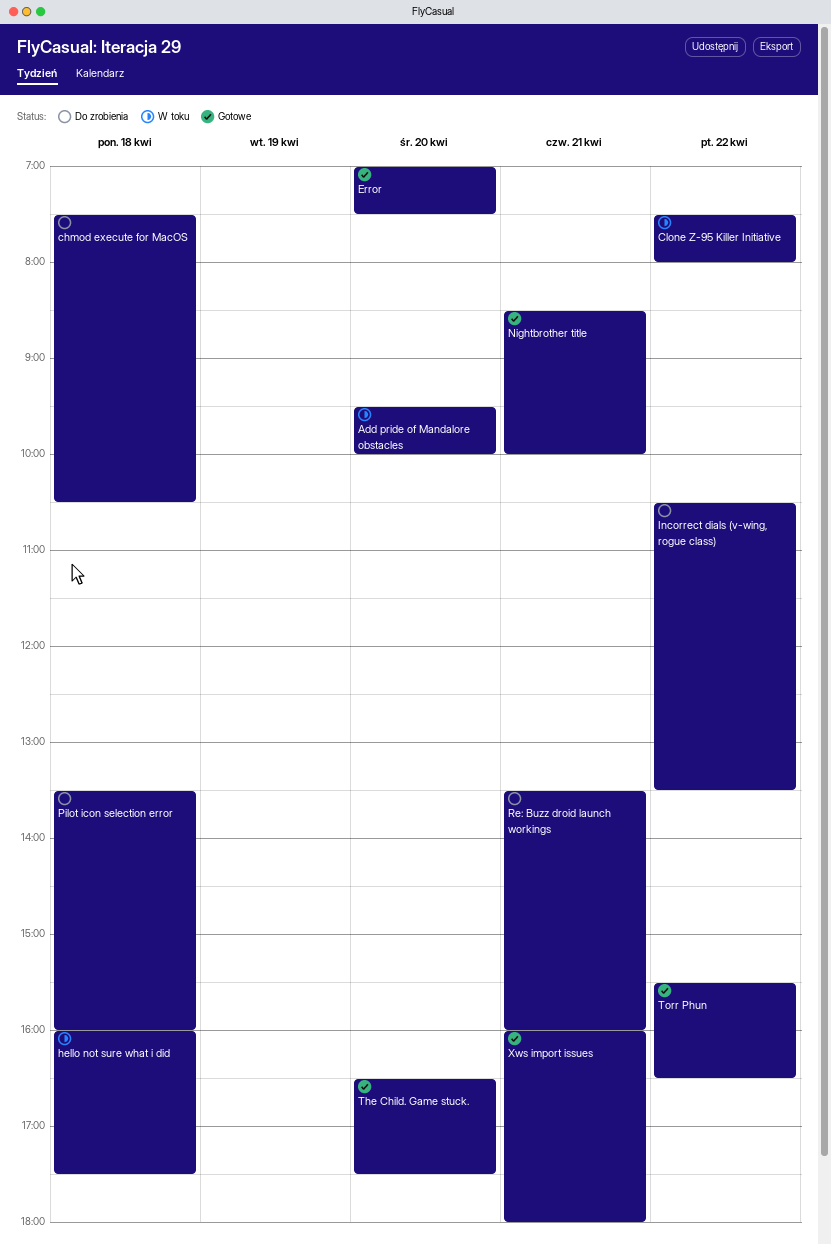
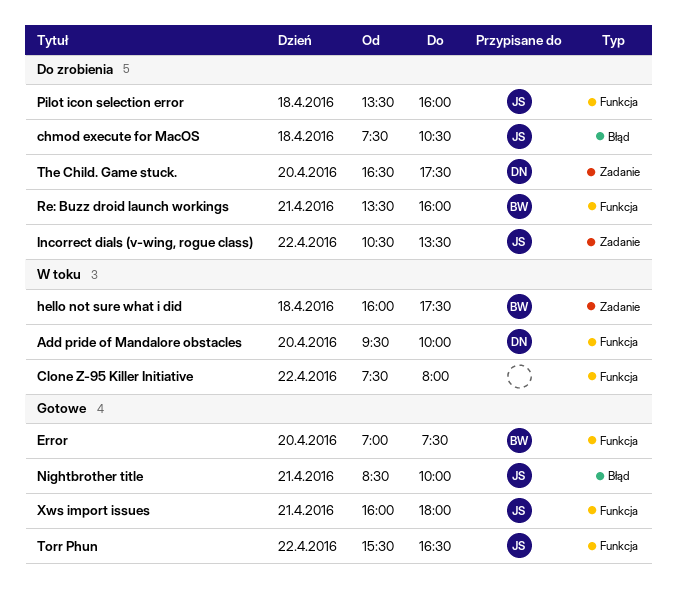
The Child. Game stuck., status: Gotowe -> Do zrobienia

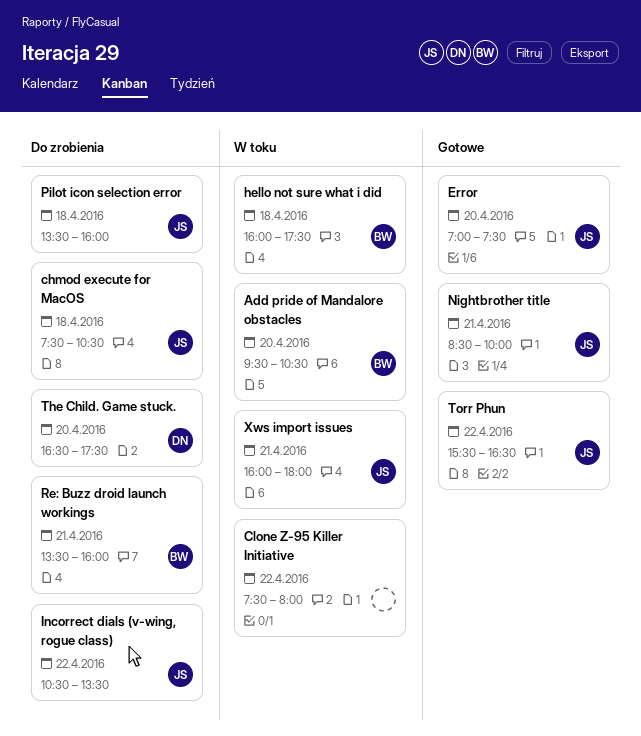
Add pride of Mandalore obstacles, owner: DN -> BW
Add pride of Mandalore obstacles, ends: 10:00 -> 10:30
Error, owner: BW -> JS
Xws import issues, status: Gotowe -> W toku

